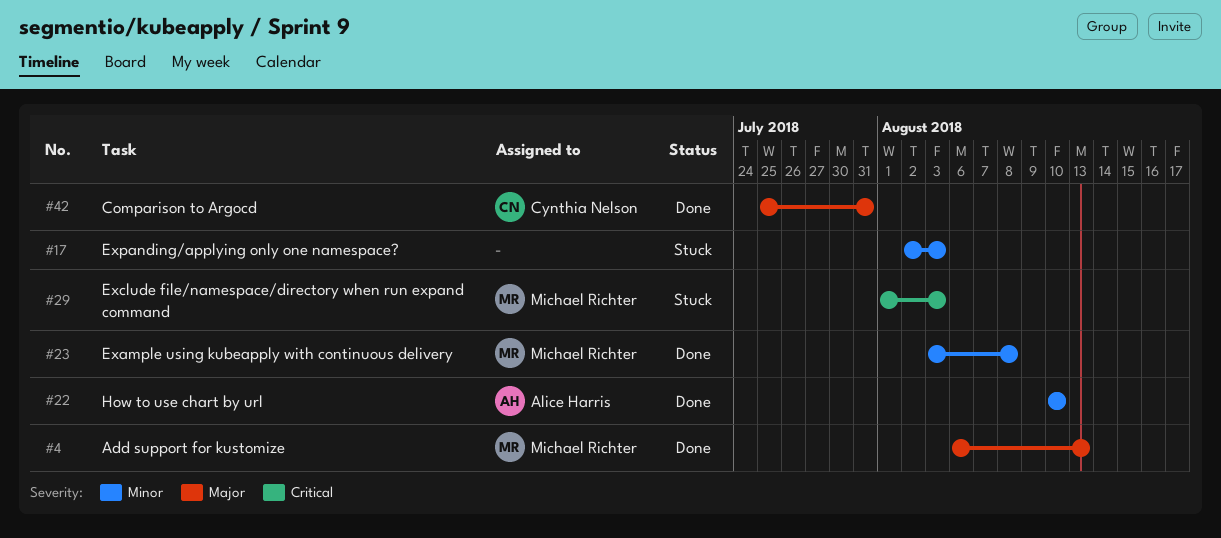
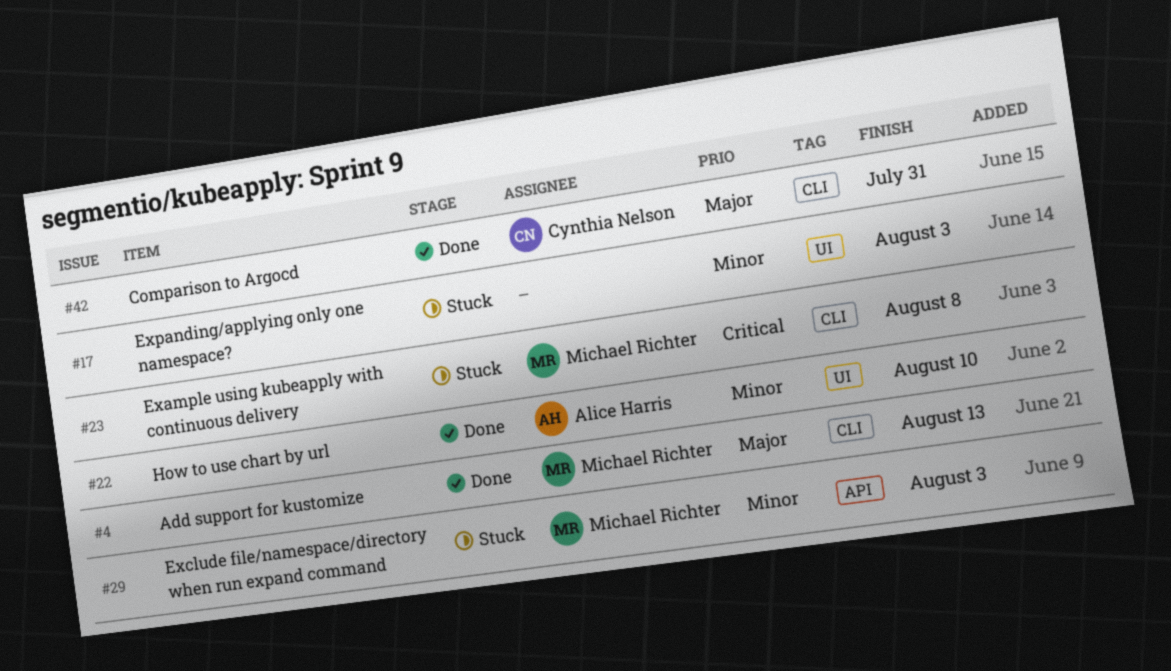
#23, status: Done -> Stuck
#23, priority: Minor -> Critical
#29, priority: Critical -> Minor

